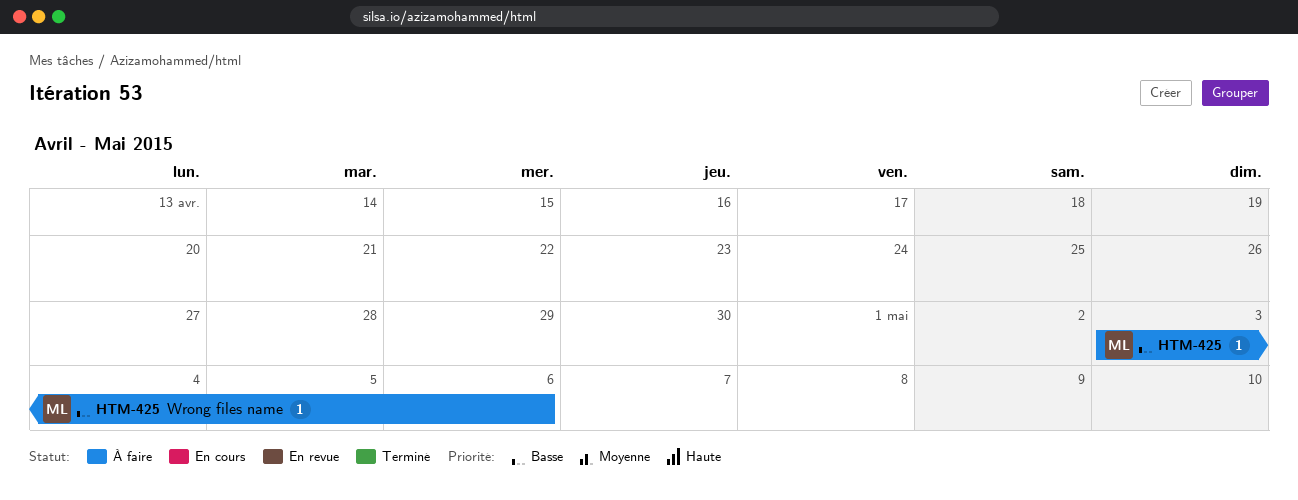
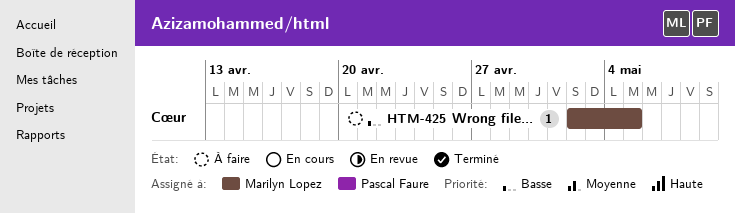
HTM-425, start: May 3 -> May 2
HTM-425, due: May 6 -> May 5

